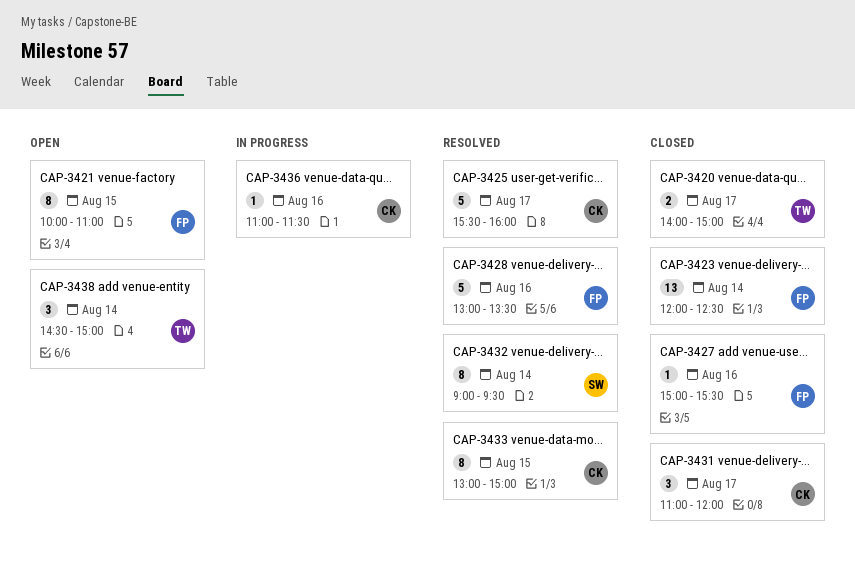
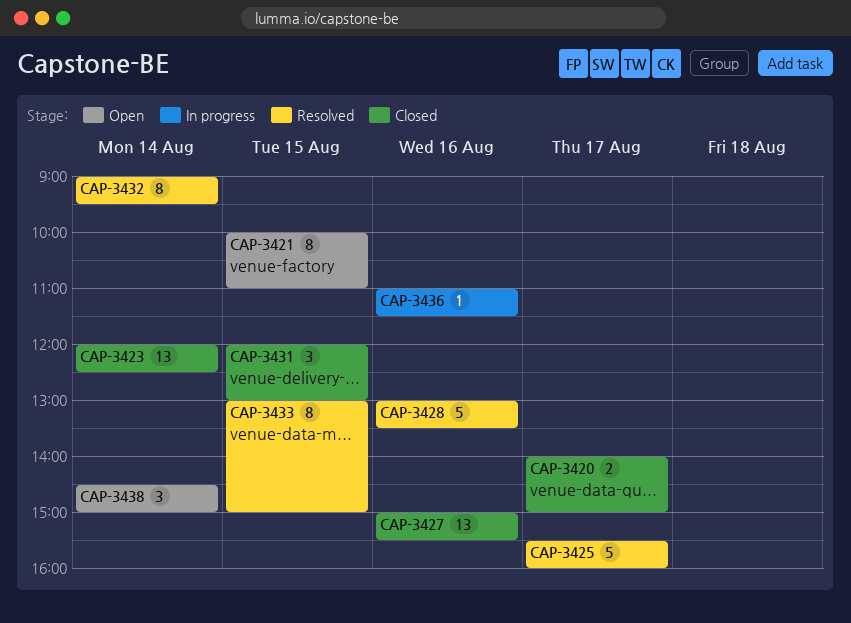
CAP-3427, estimate: 1 -> 13
CAP-3431, day: Aug 17 -> Aug 15
CAP-3431, begins: 11:00 -> 12:00
CAP-3431, ends: 12:00 -> 13:00

